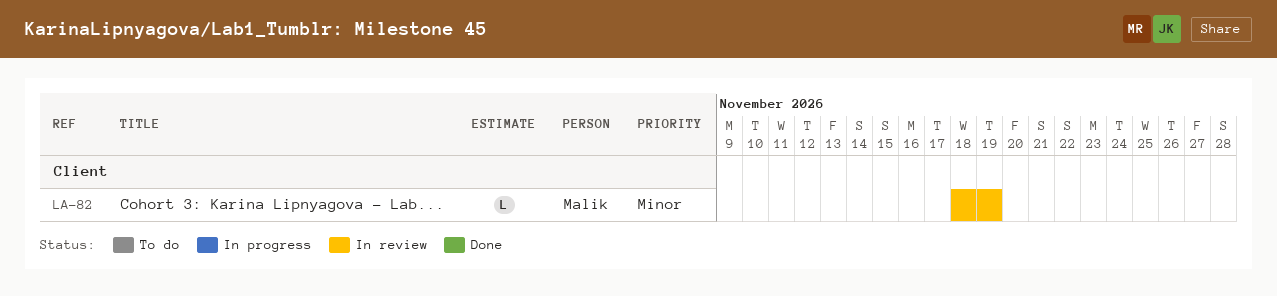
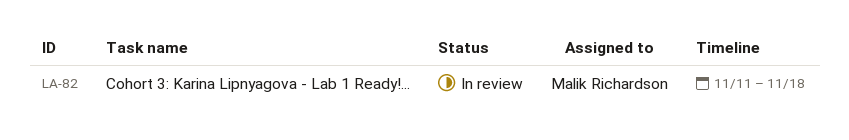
LA-82, start: Nov 18 -> Nov 11
LA-82, due: Nov 19 -> Nov 18

